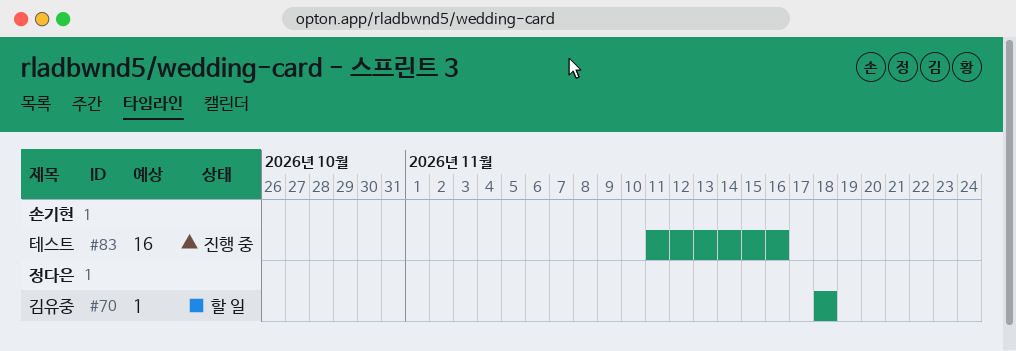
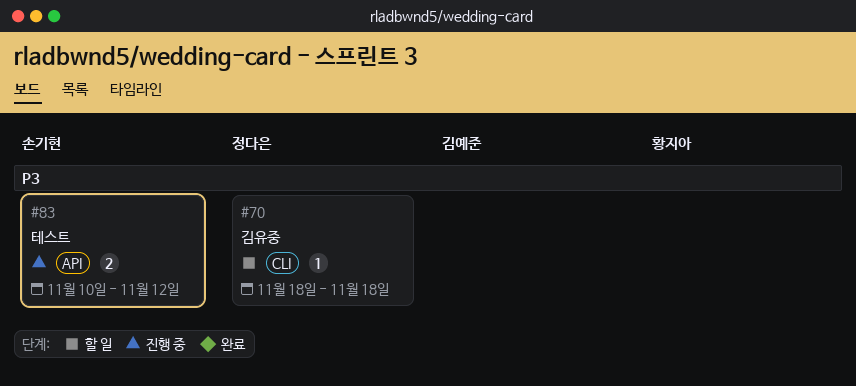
#83, estimate: 16 -> 2
#83, start: Nov 11 -> Nov 10
#83, due: Nov 16 -> Nov 12

